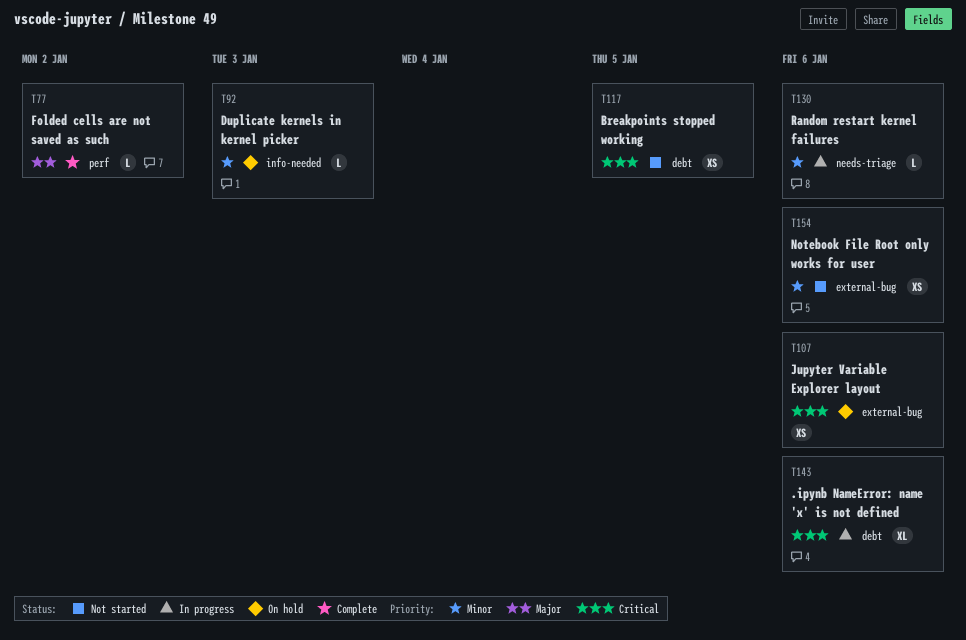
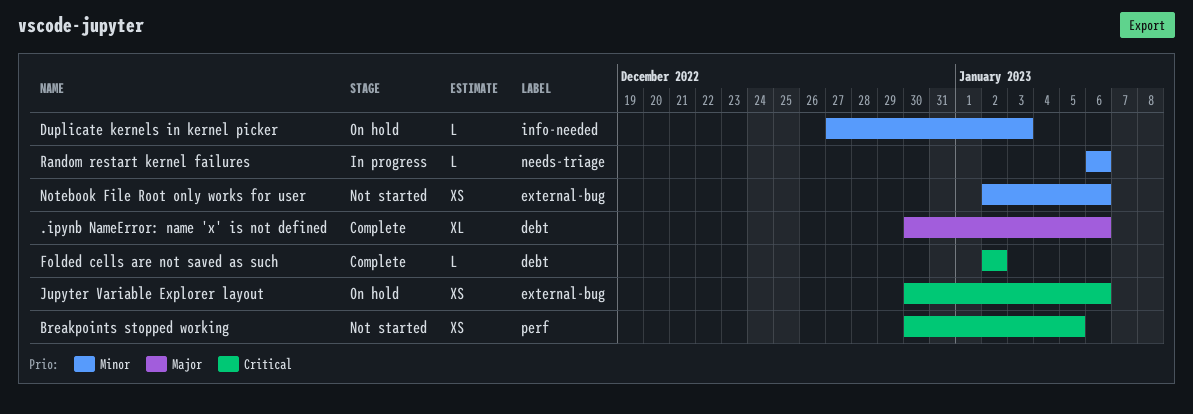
.ipynb NameError: name 'x' is not defined, status: In progress -> Complete
.ipynb NameError: name 'x' is not defined, priority: Critical -> Major
Breakpoints stopped working, label: debt -> perf
Folded cells are not saved as such, priority: Major -> Critical
Folded cells are not saved as such, label: perf -> debt

